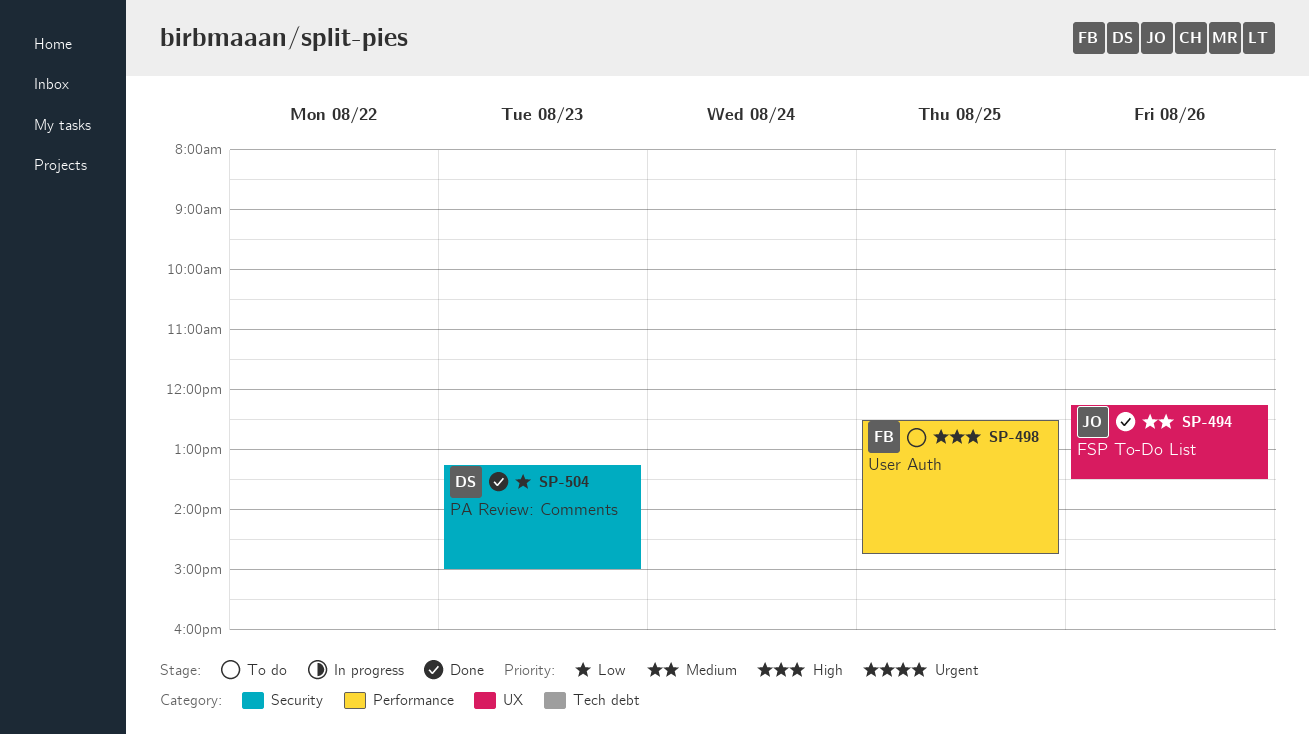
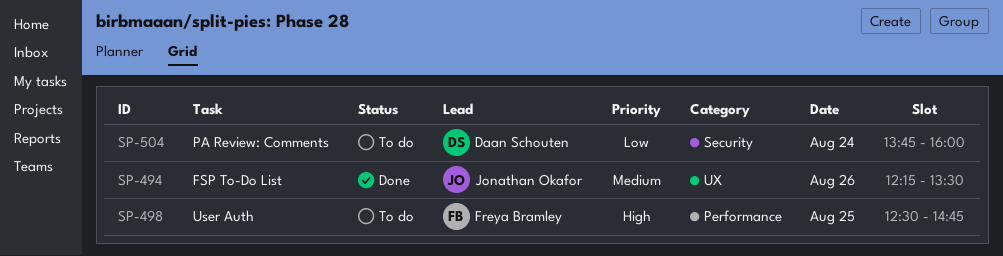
SP-504, status: Done -> To do
SP-504, day: Aug 23 -> Aug 24
SP-504, begins: 13:15 -> 13:45
SP-504, ends: 15:00 -> 16:00

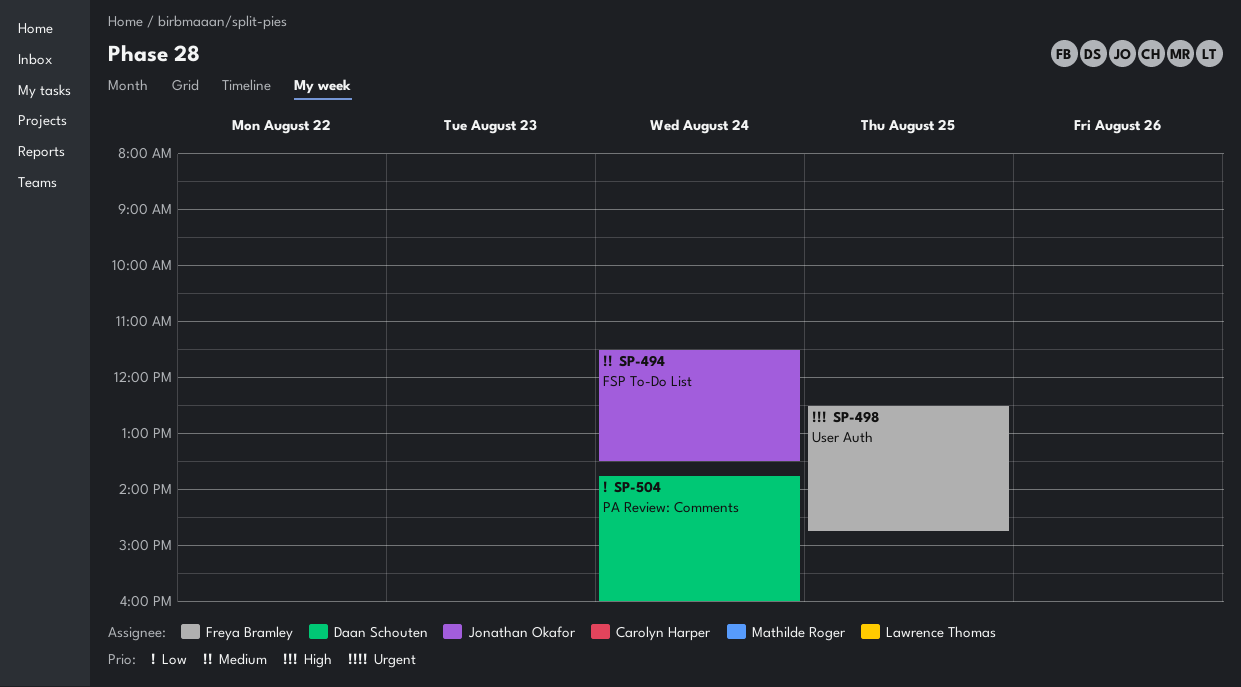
SP-494, day: Aug 26 -> Aug 24
SP-494, begins: 12:15 -> 11:30

